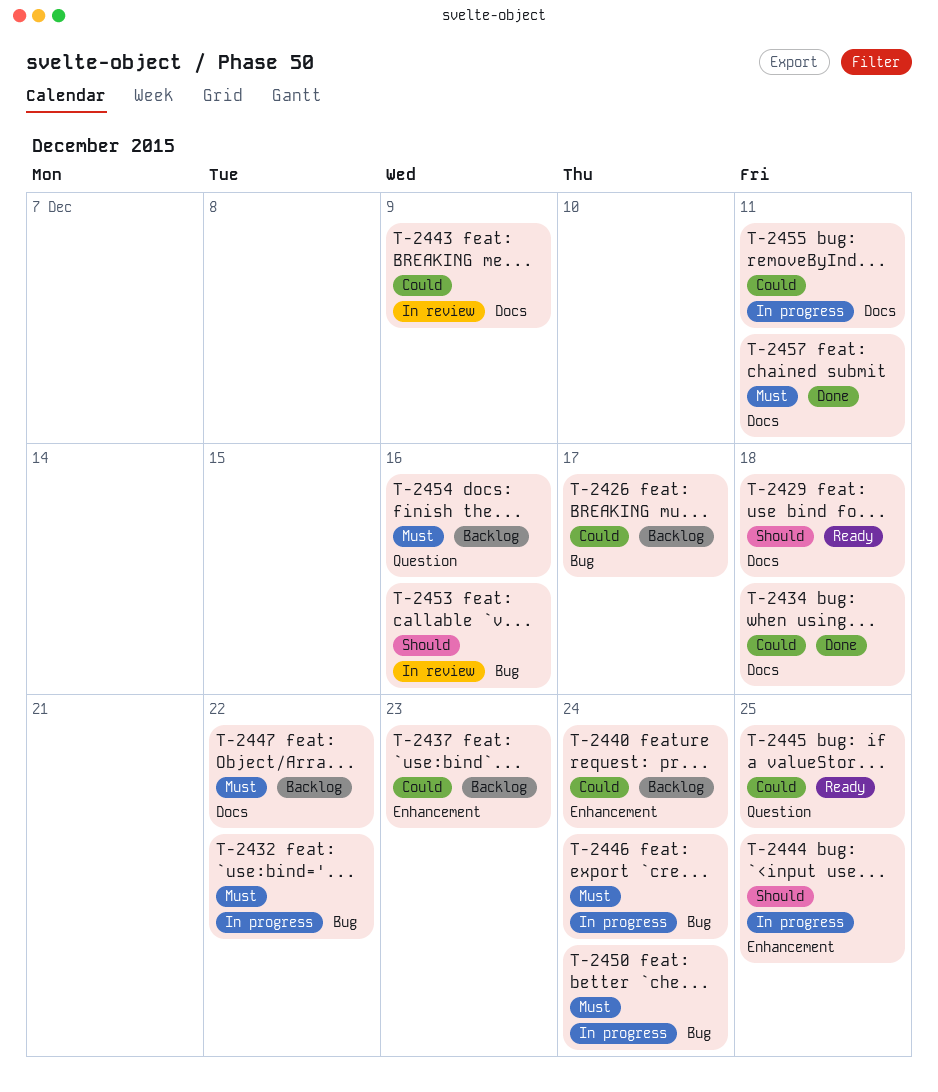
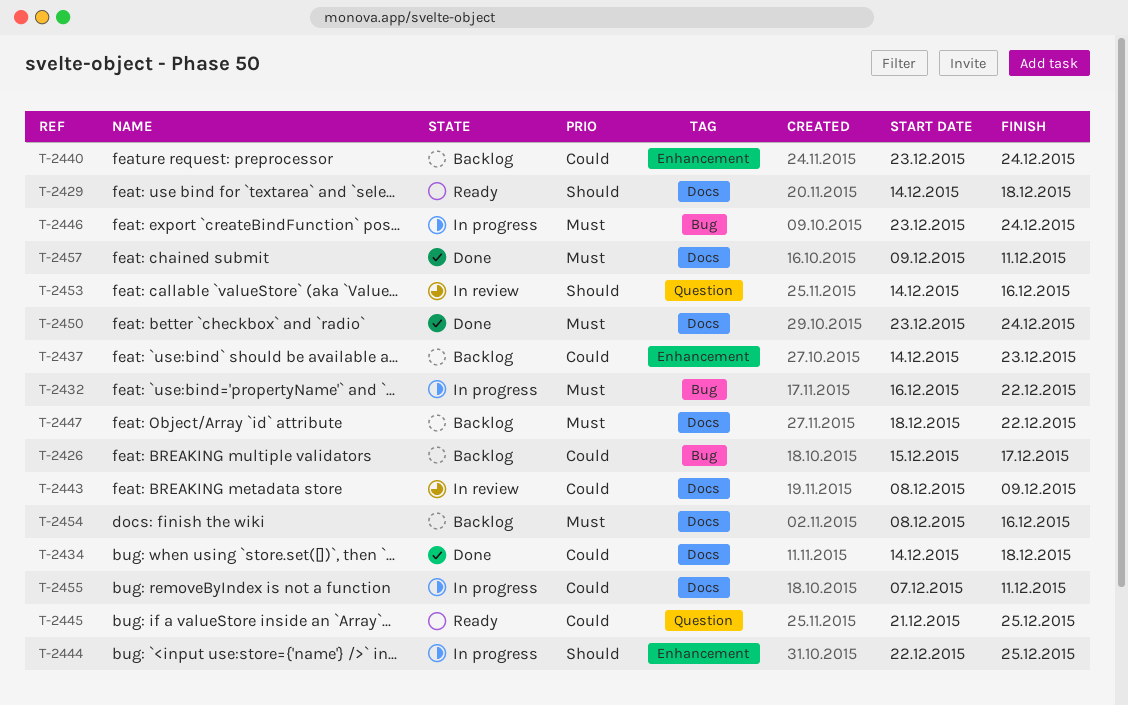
T-2450, status: In progress -> Done
T-2450, label: Bug -> Docs
T-2453, label: Bug -> Question
T-2454, label: Question -> Docs

